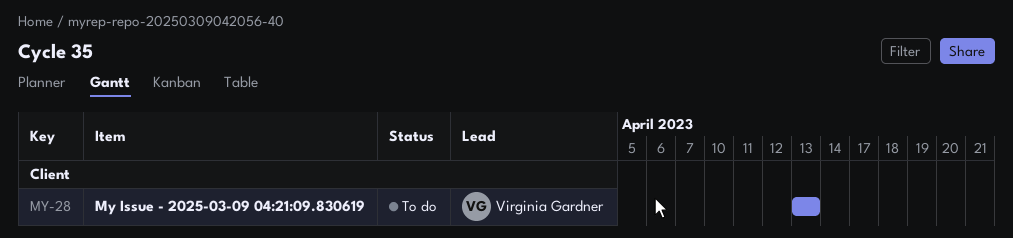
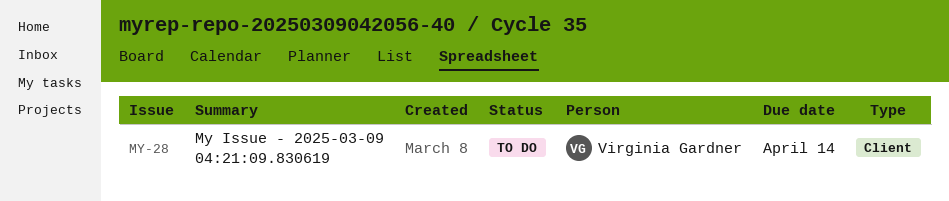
MY-28, due: Apr 13 -> Apr 14

